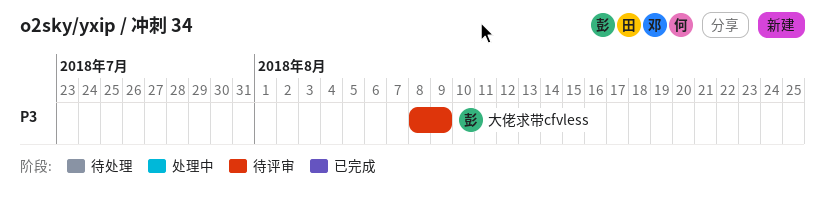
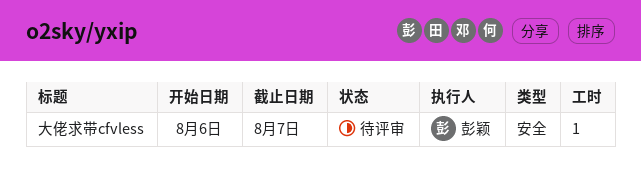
大佬求带cfvless, start: Aug 8 -> Aug 6
大佬求带cfvless, due: Aug 9 -> Aug 7

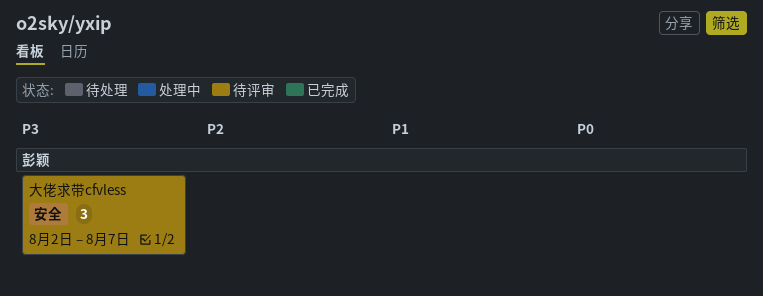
大佬求带cfvless, estimate: 1 -> 3
大佬求带cfvless, start: Aug 6 -> Aug 2

